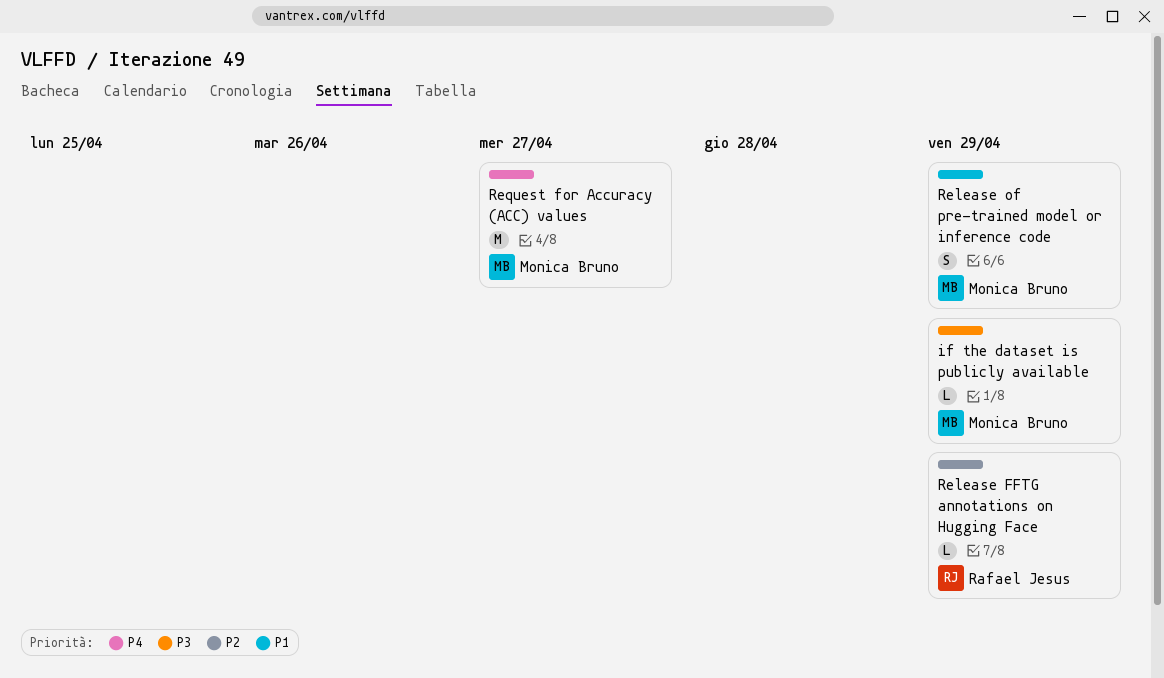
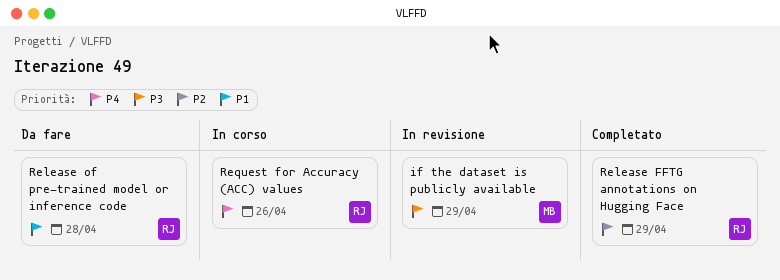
Release of pre-trained model or inference code, owner: Monica Bruno -> Rafael Jesus
Release of pre-trained model or inference code, due: Apr 29 -> Apr 28
Request for Accuracy (ACC) values, owner: Monica Bruno -> Rafael Jesus
Request for Accuracy (ACC) values, due: Apr 27 -> Apr 26

